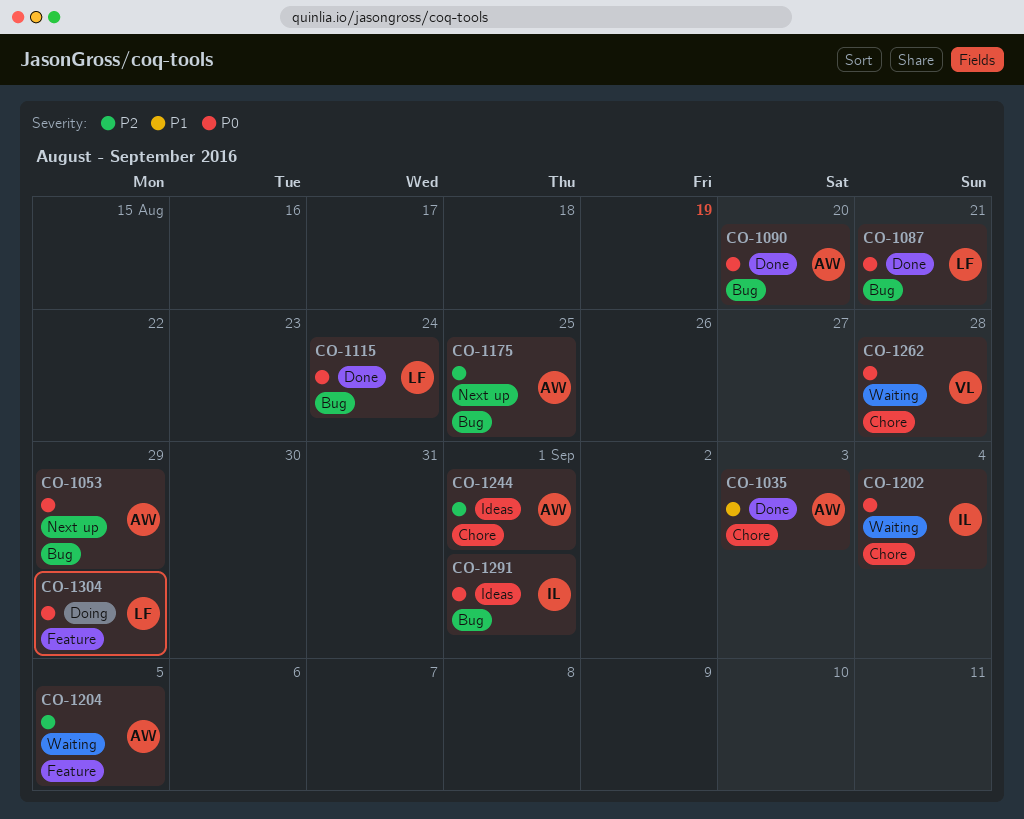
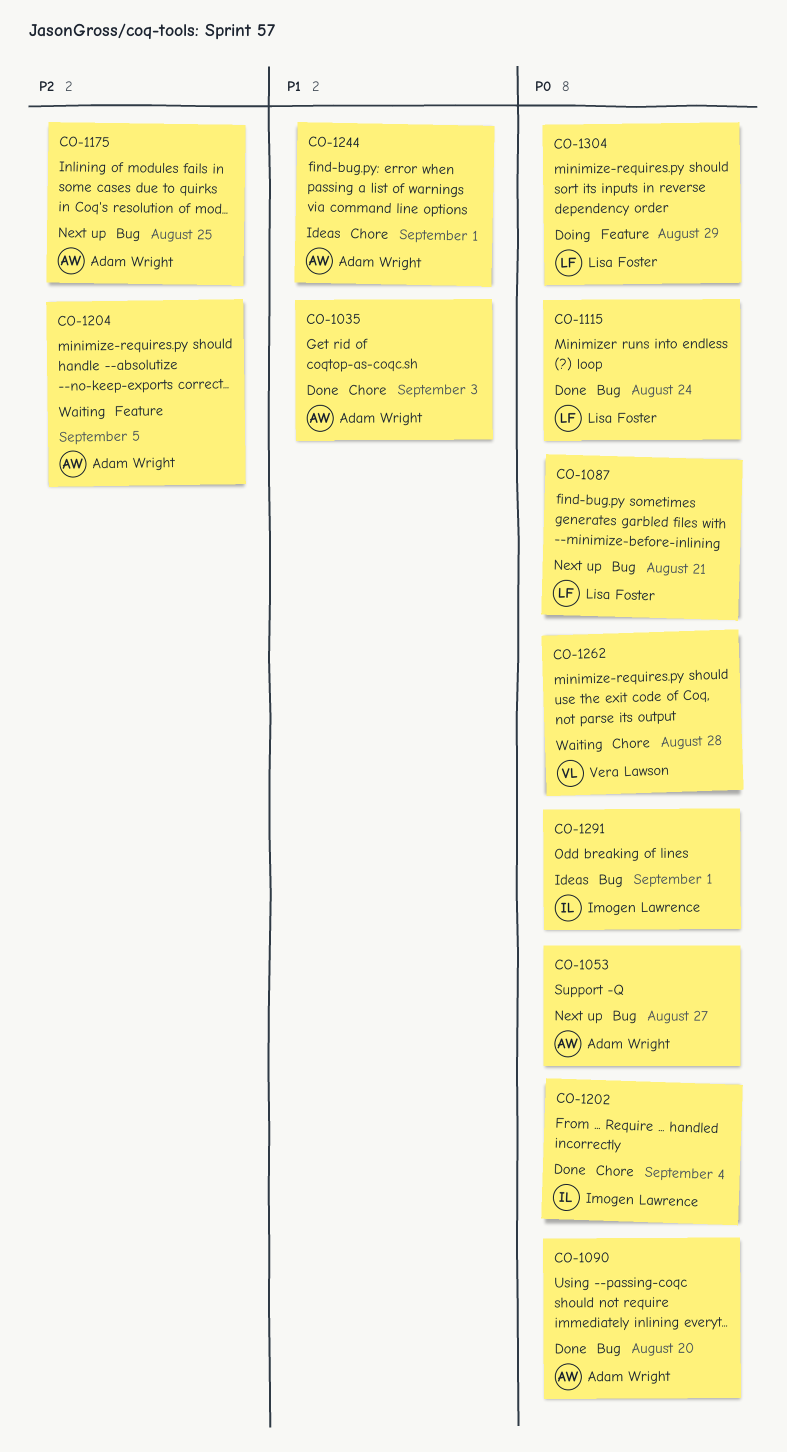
CO-1053, due: Aug 29 -> Aug 27
CO-1087, status: Done -> Next up
CO-1202, status: Waiting -> Done
CO-1244, priority: P2 -> P1

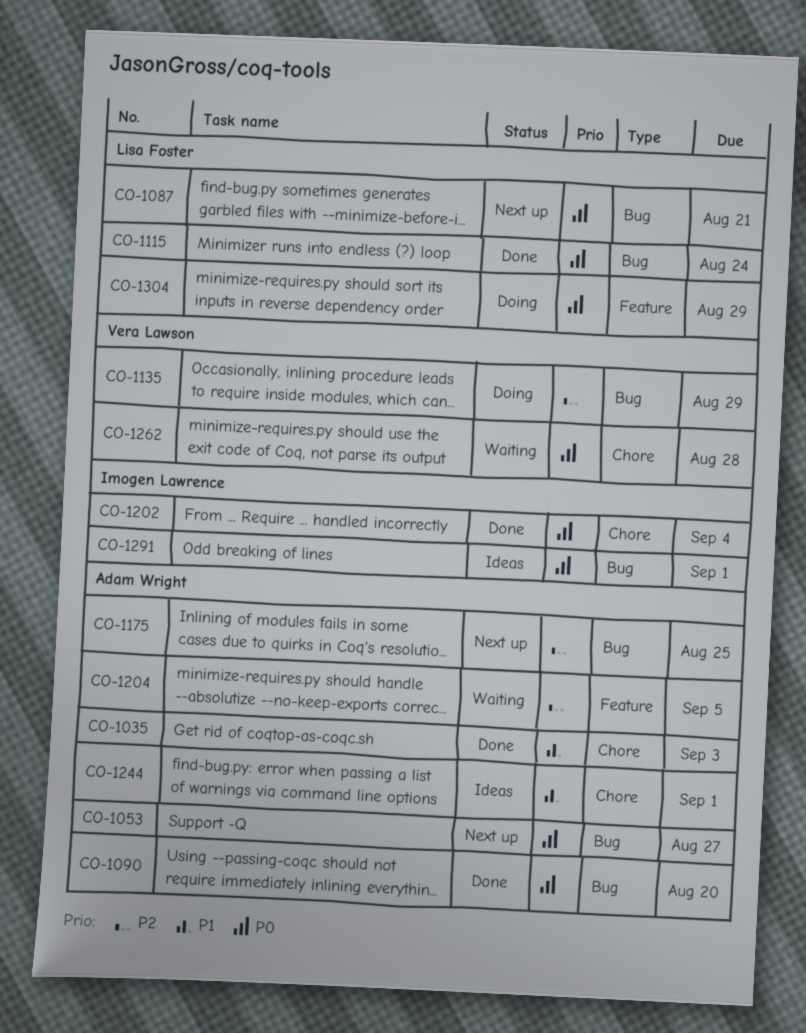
CO-1135: none -> present

